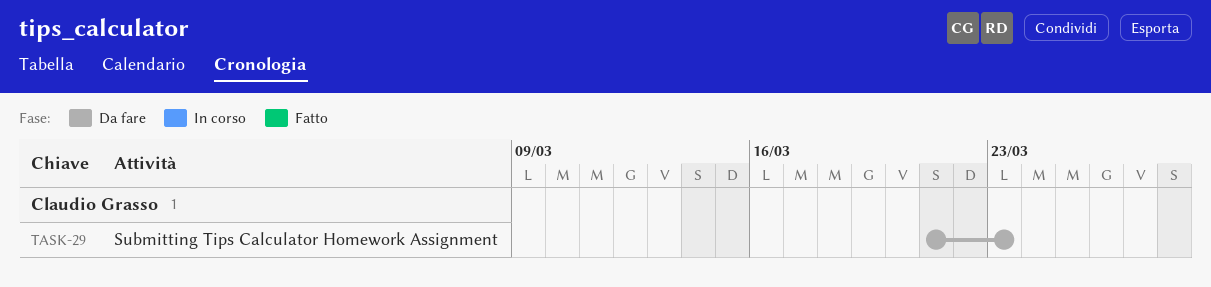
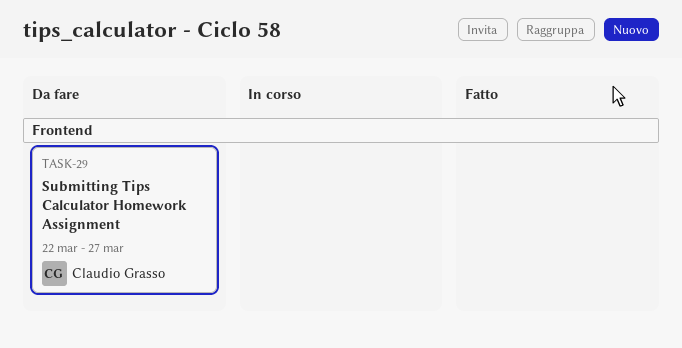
TASK-29, start: Mar 21 -> Mar 22
TASK-29, due: Mar 23 -> Mar 27

